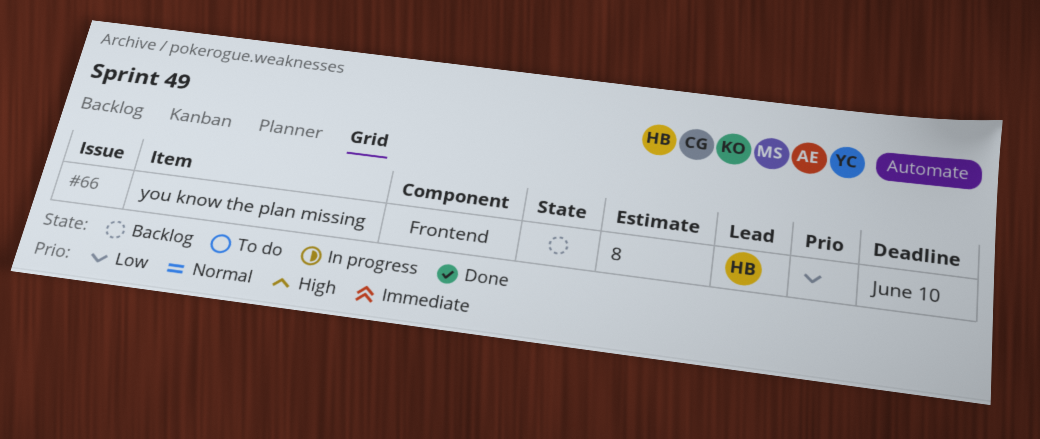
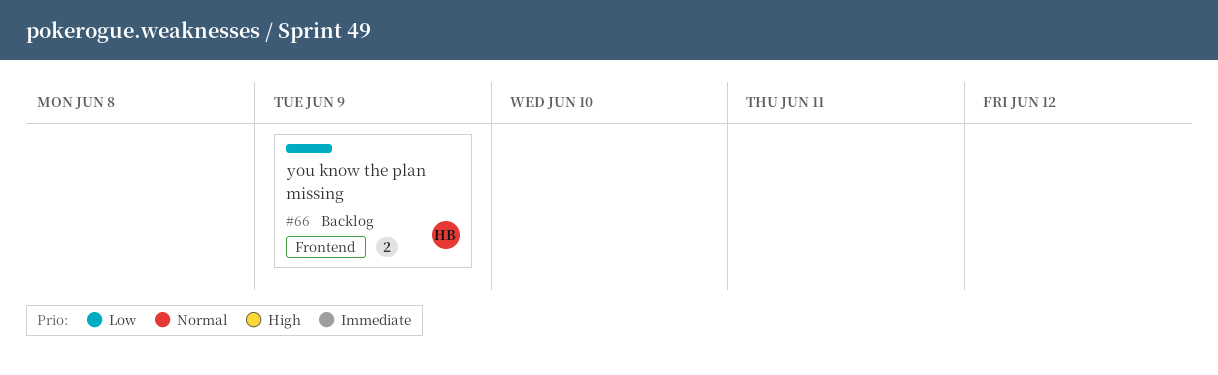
#66, estimate: 8 -> 2
#66, due: Jun 10 -> Jun 9

